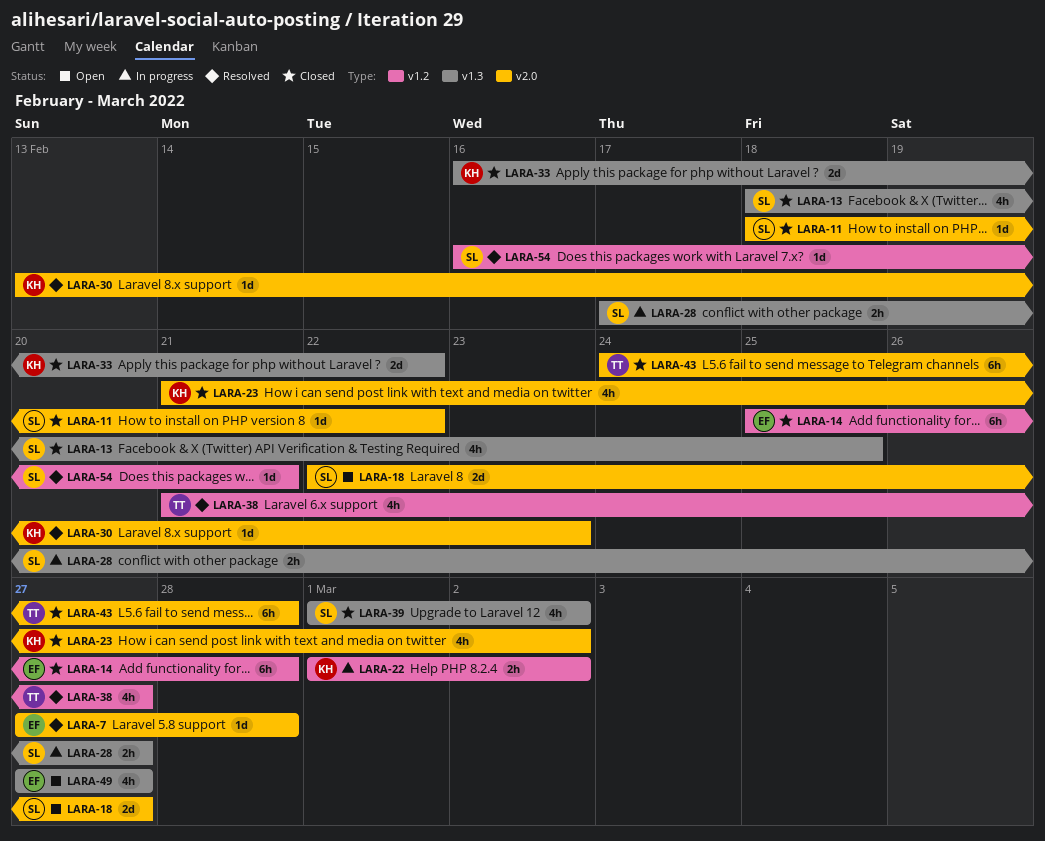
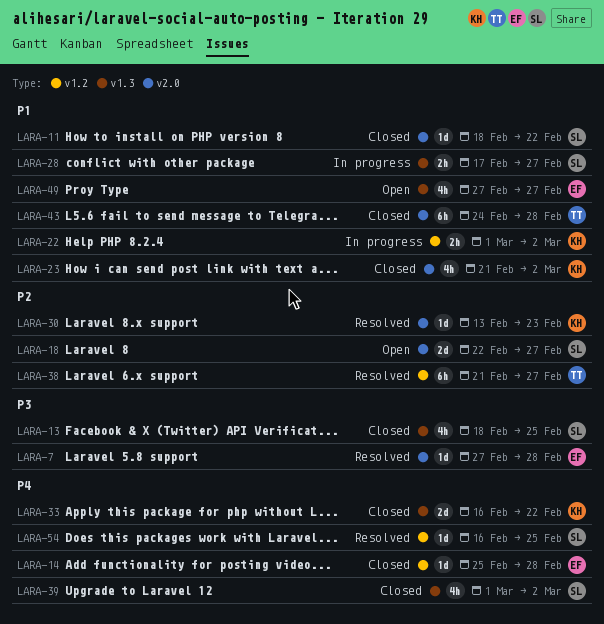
LARA-14, estimate: 6h -> 1d
LARA-38, estimate: 4h -> 6h
LARA-54, due: Feb 21 -> Feb 25

